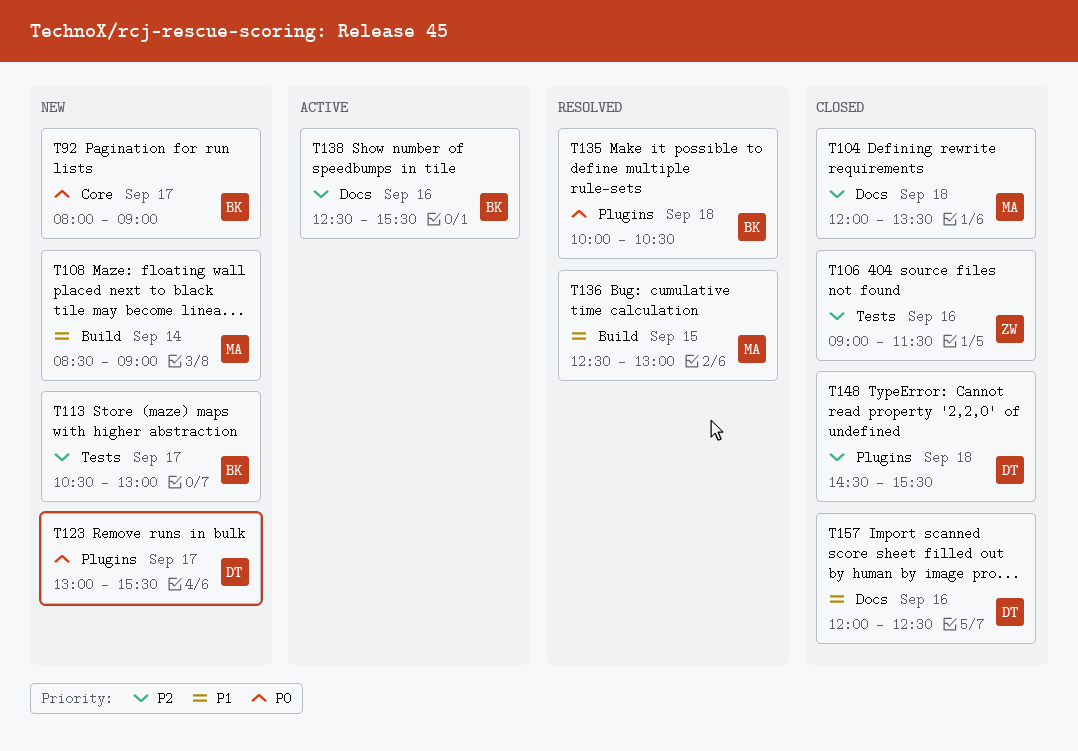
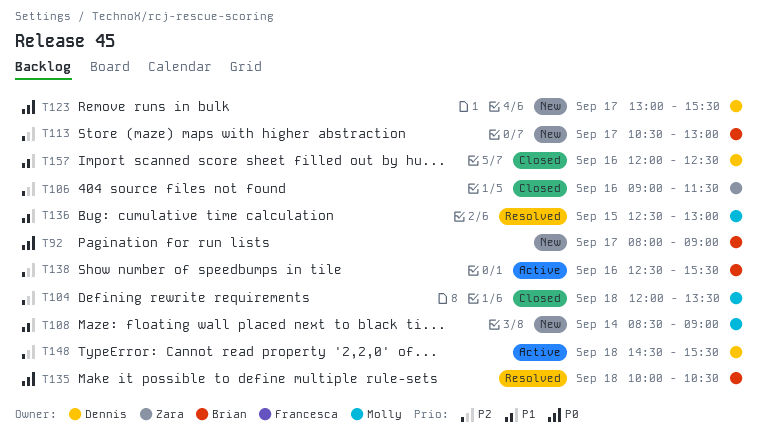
T148, status: Closed -> Active

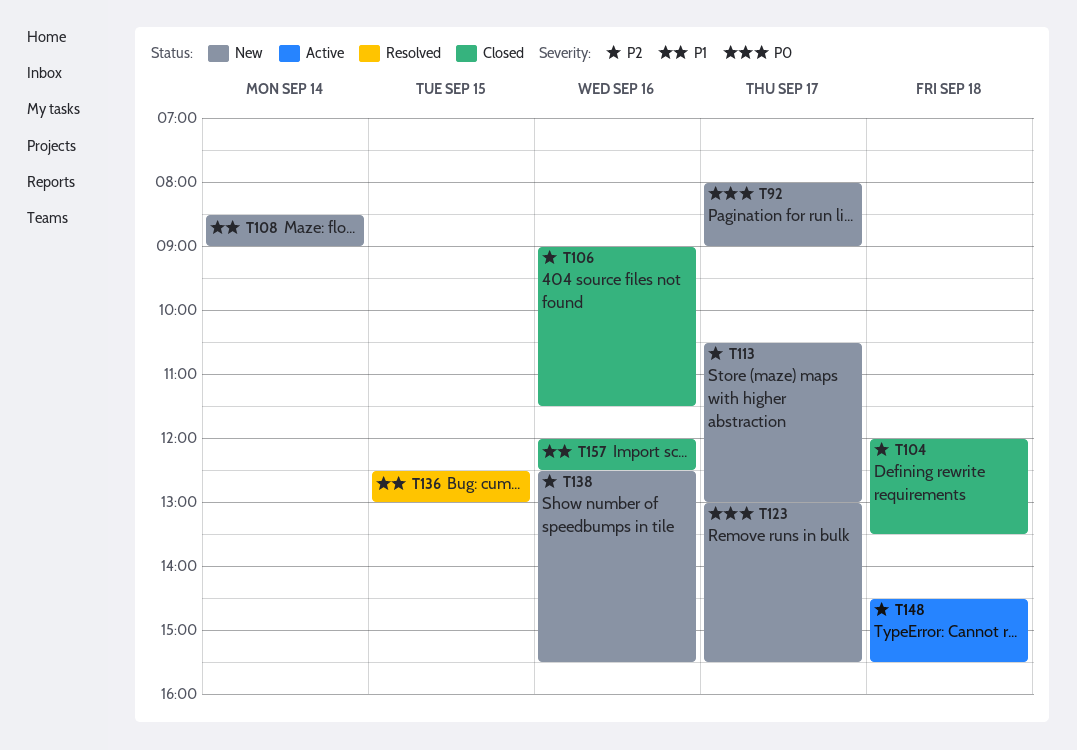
T135: present -> none
T138, status: Active -> New

